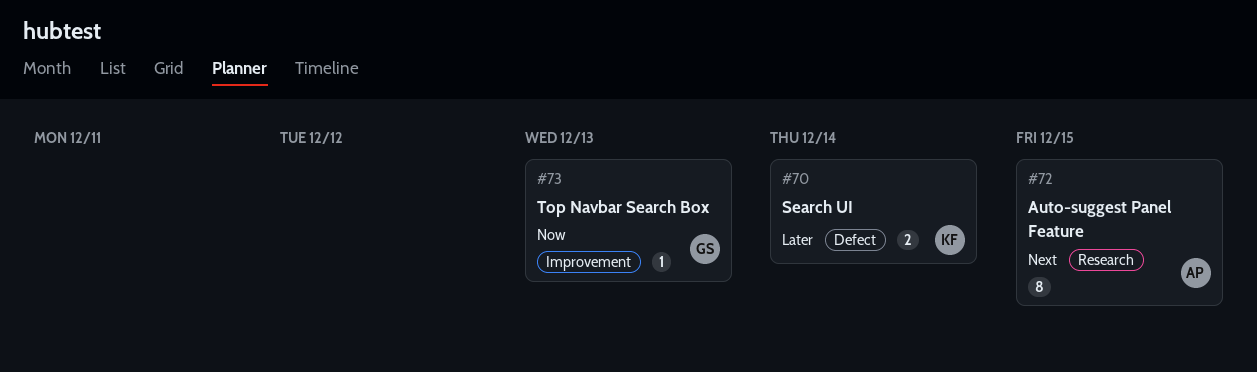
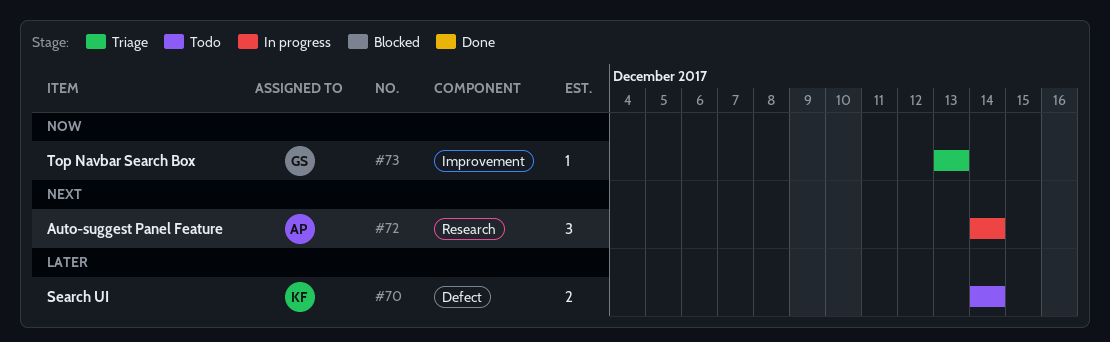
#72, estimate: 8 -> 3
#72, due: Dec 15 -> Dec 14

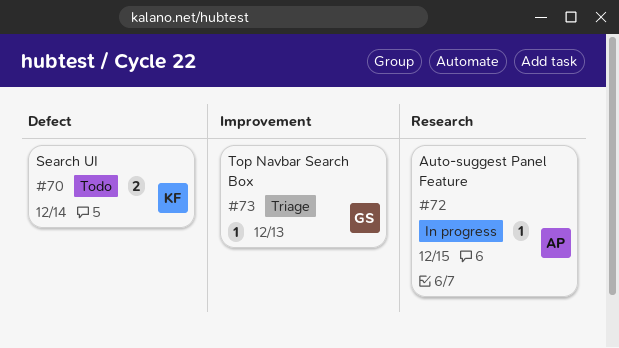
#72, estimate: 3 -> 1
#72, due: Dec 14 -> Dec 15

